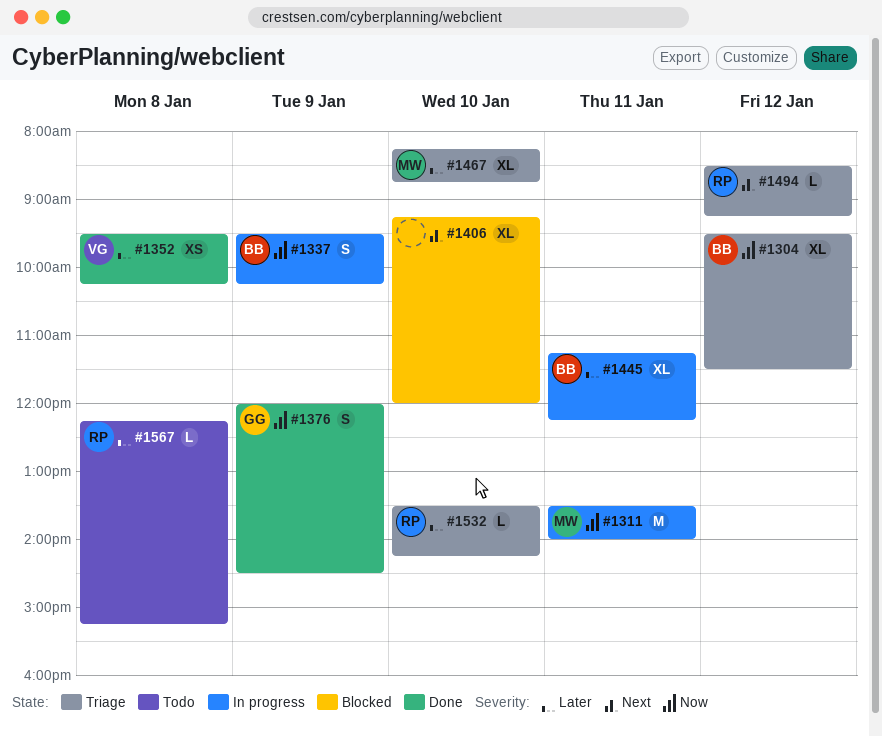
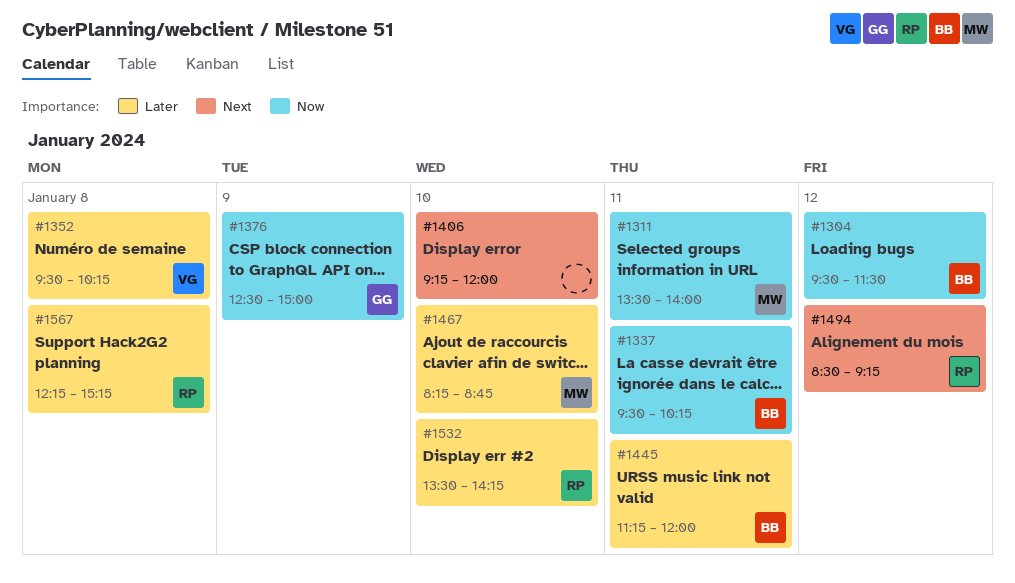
#1337, day: Jan 9 -> Jan 11
#1376, begins: 12:00 -> 12:30
#1376, ends: 14:30 -> 15:00
#1445, ends: 12:15 -> 12:00

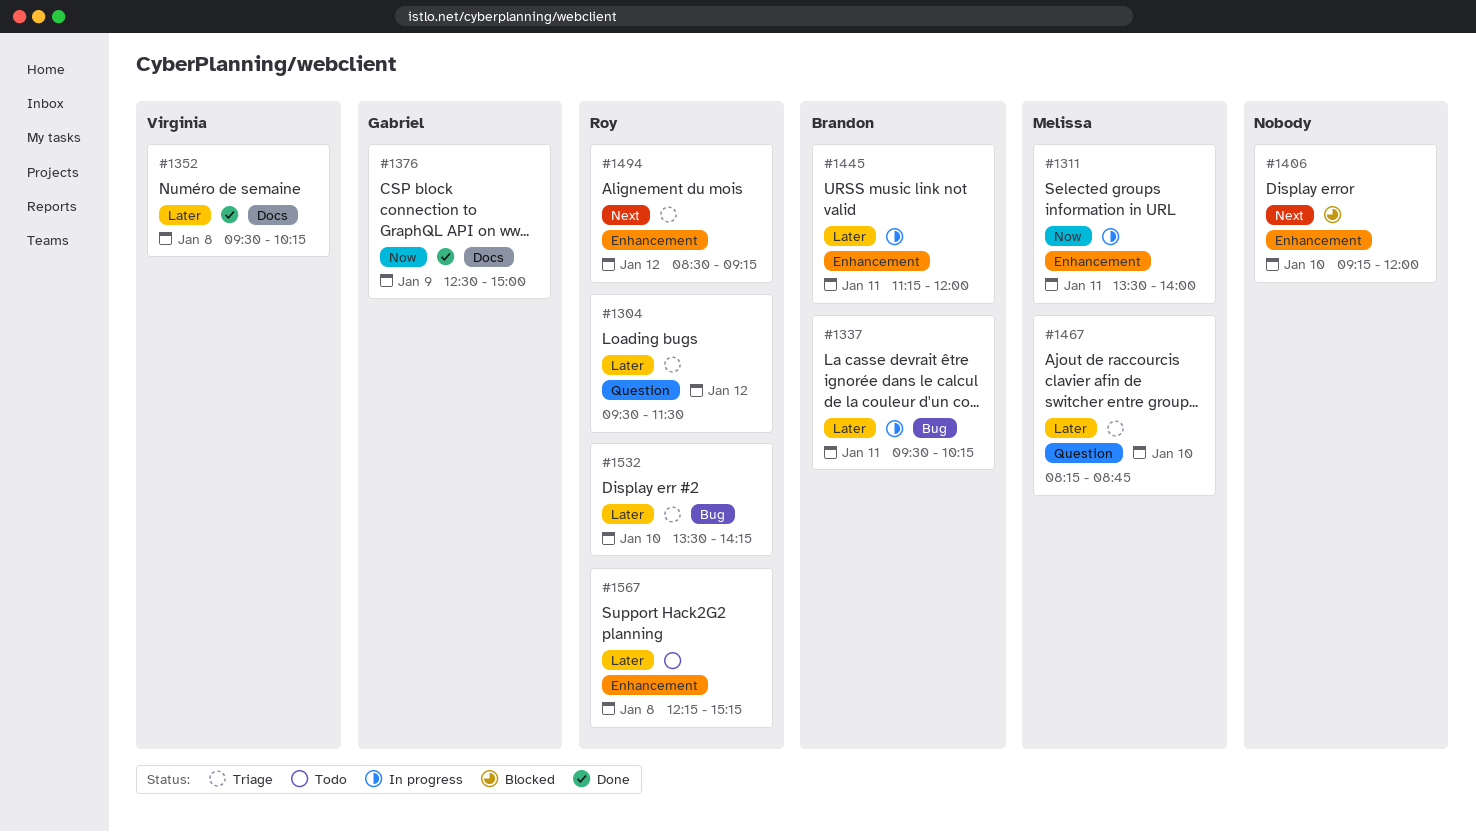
#1304, owner: Brandon -> Roy
#1304, priority: Now -> Later
#1337, priority: Now -> Later

